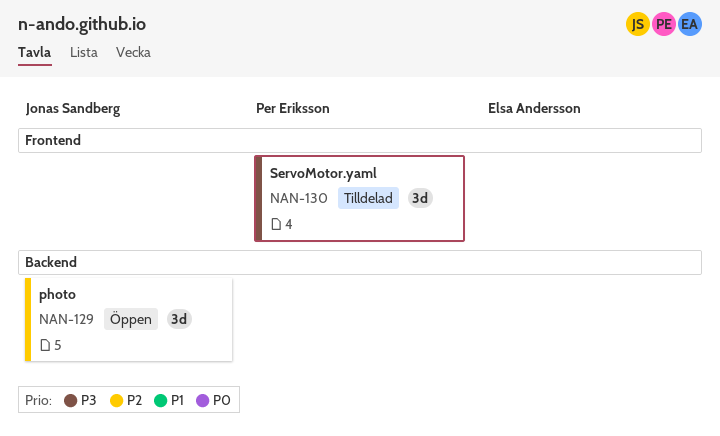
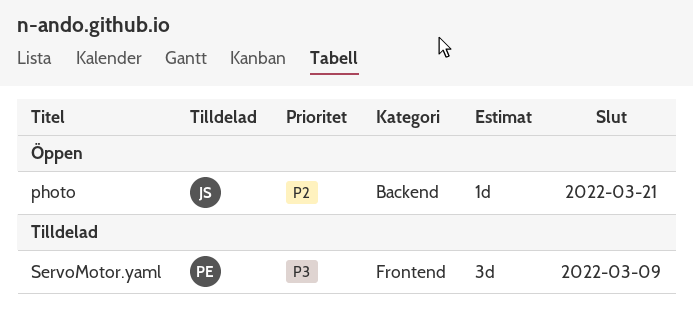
photo, estimate: 3d -> 1d

